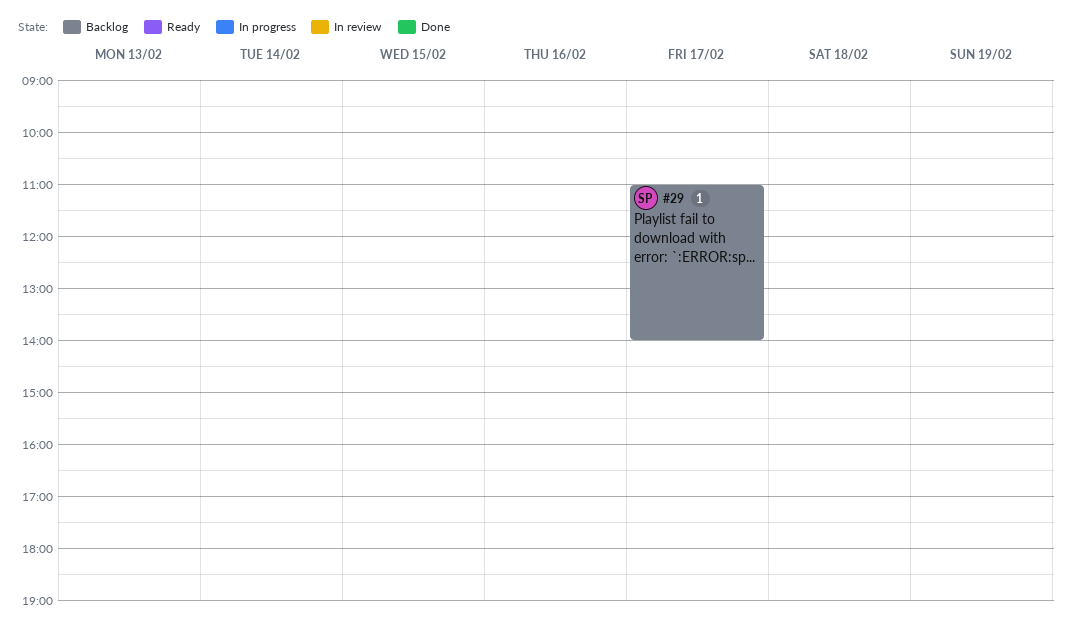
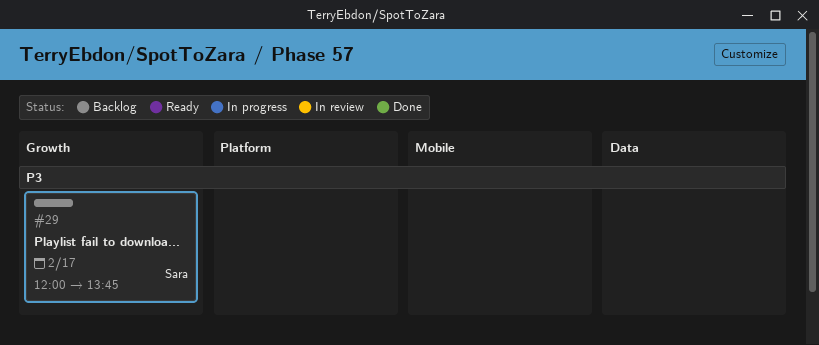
#29, begins: 11:00 -> 12:00
#29, ends: 14:00 -> 13:45

